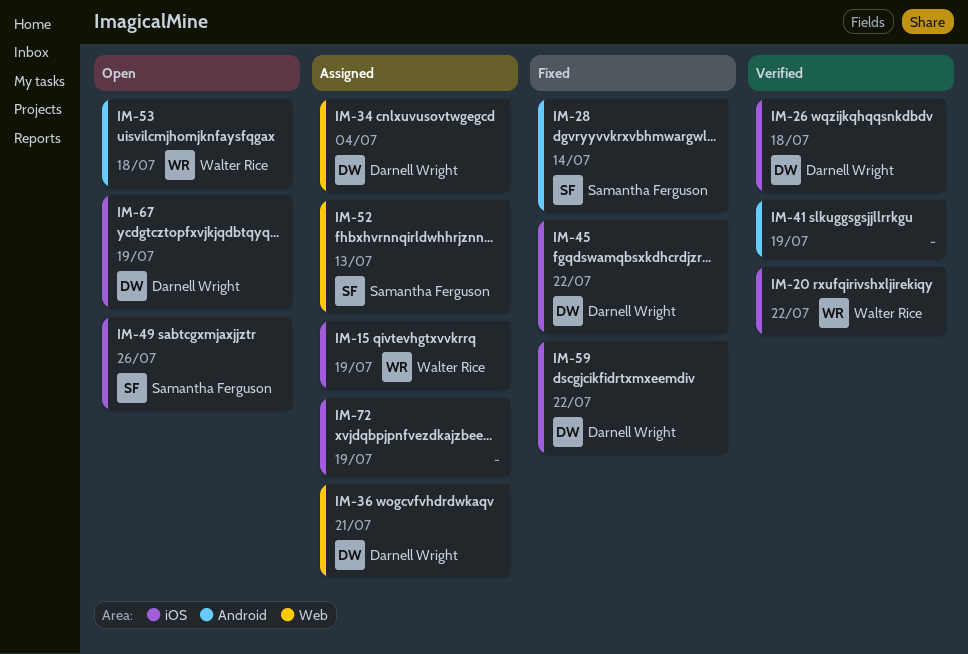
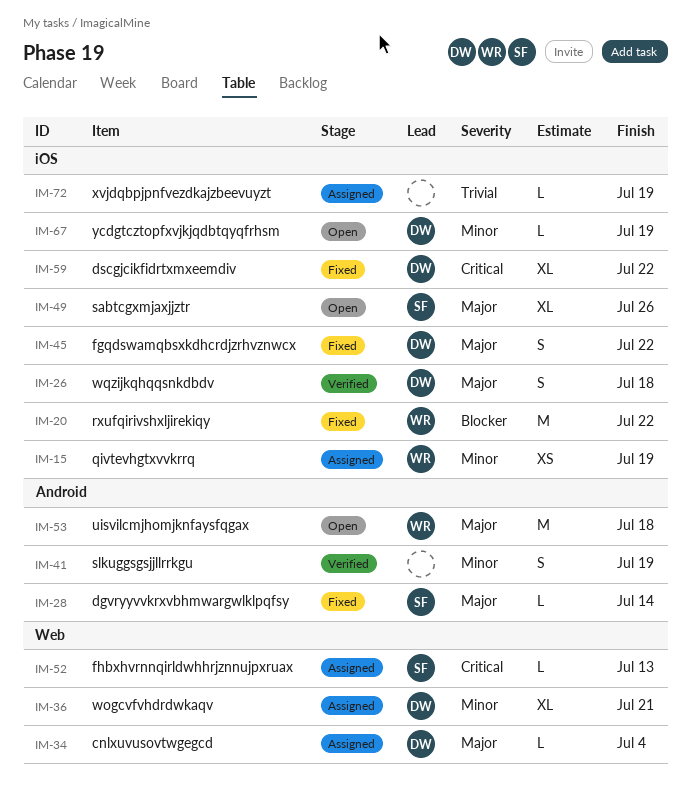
IM-20, status: Verified -> Fixed

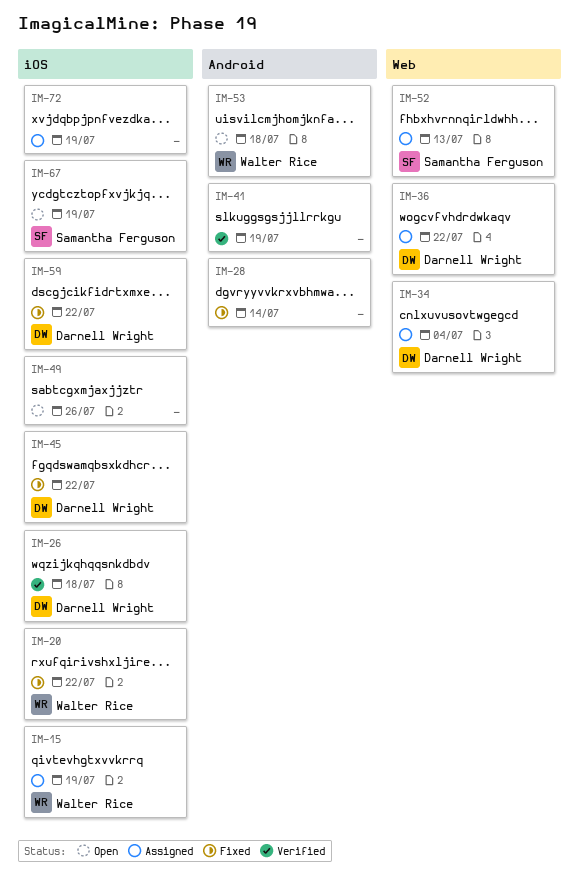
IM-28, owner: Samantha Ferguson -> none
IM-36, due: Jul 21 -> Jul 22
IM-49, owner: Samantha Ferguson -> none
IM-67, owner: Darnell Wright -> Samantha Ferguson

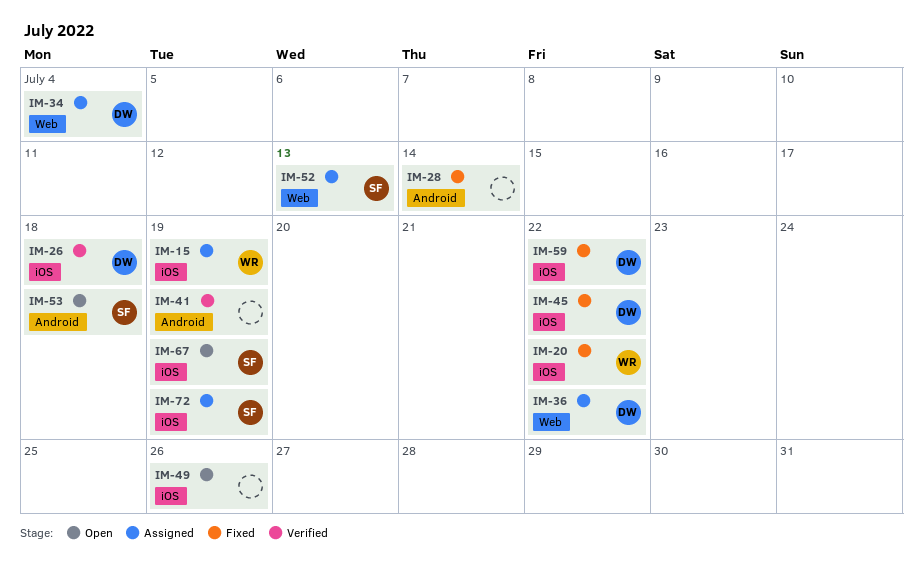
IM-53, owner: Walter Rice -> Samantha Ferguson
IM-72, owner: none -> Samantha Ferguson

